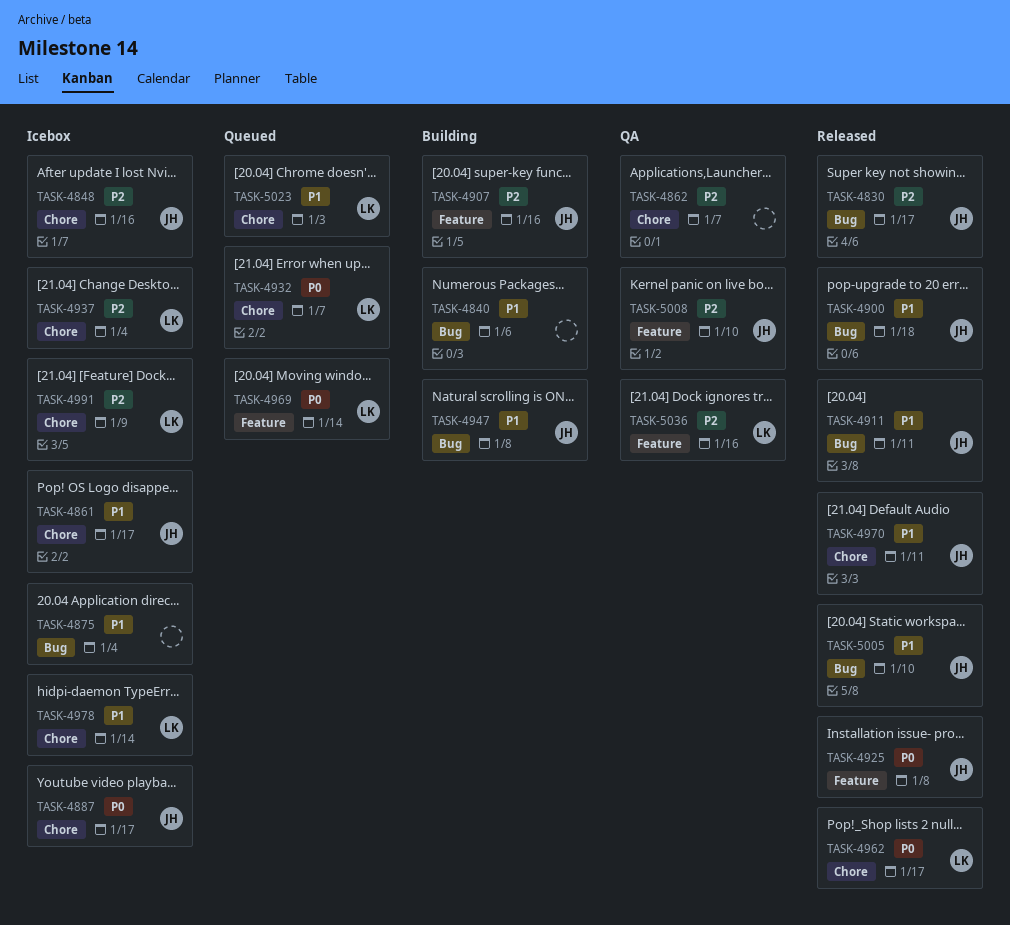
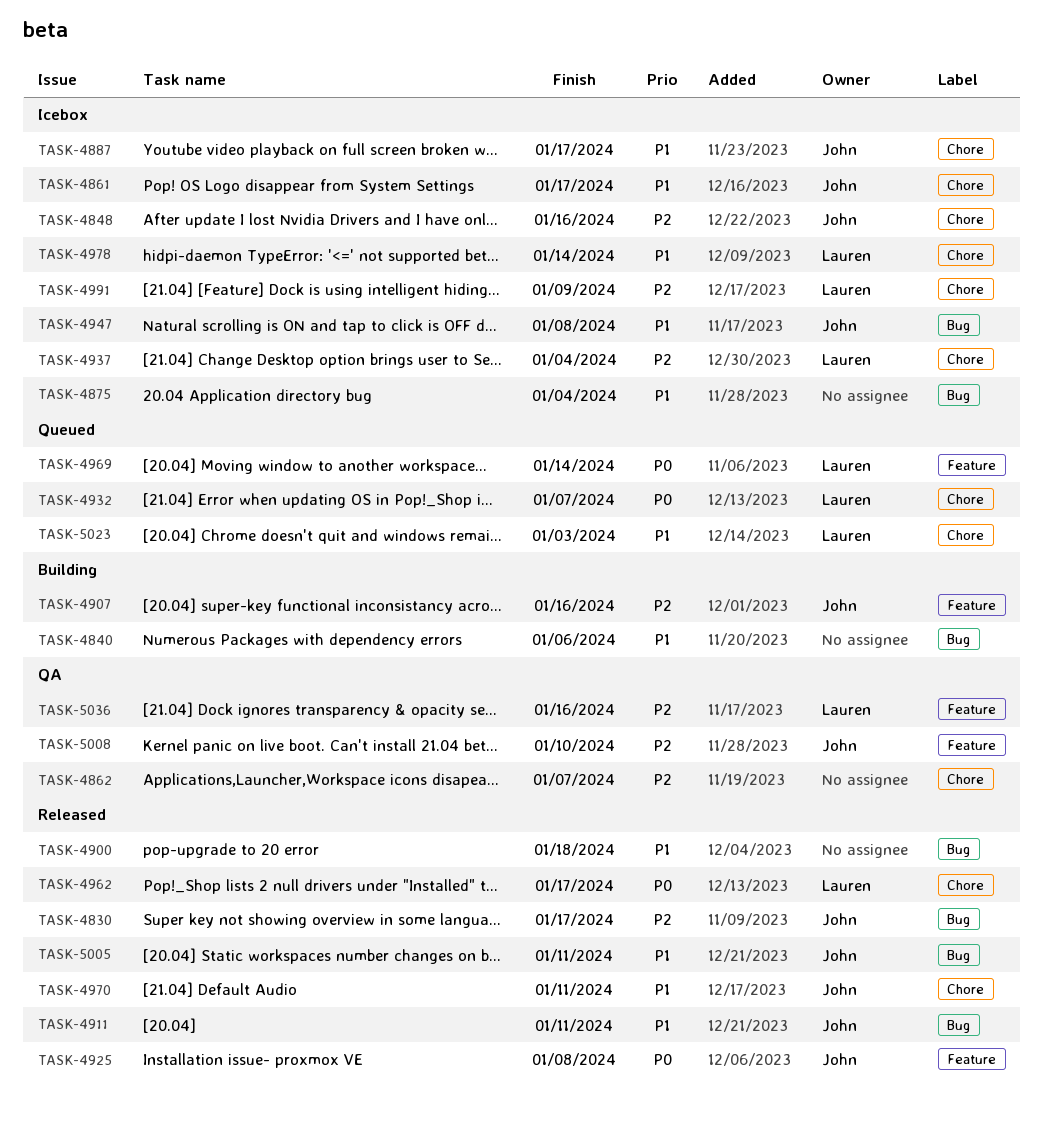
TASK-4887, priority: P0 -> P1
TASK-4900, owner: John -> none
TASK-4947, status: Building -> Icebox
TASK-5005, due: Jan 10 -> Jan 11

